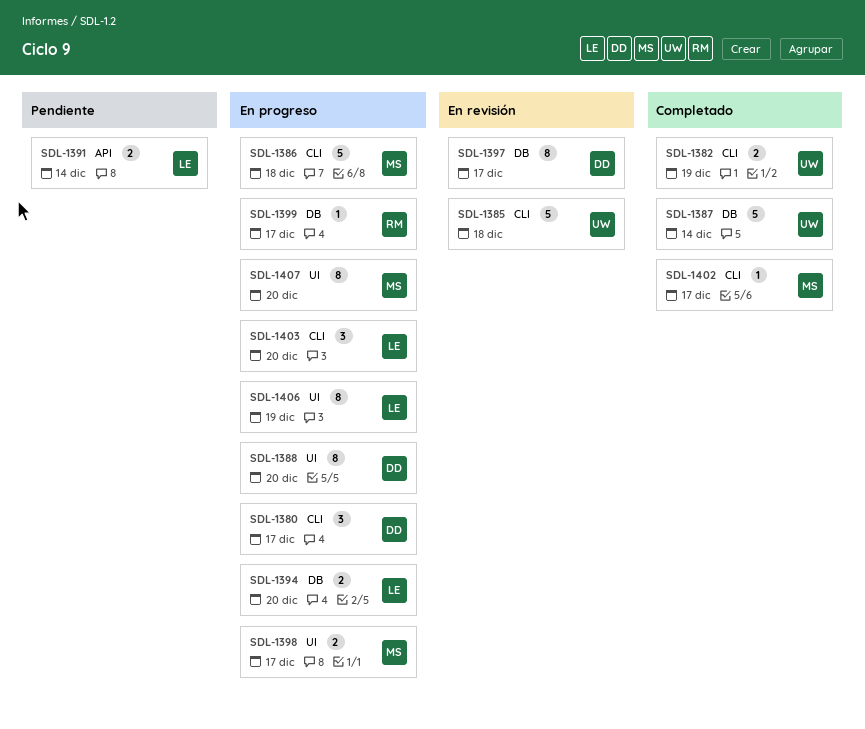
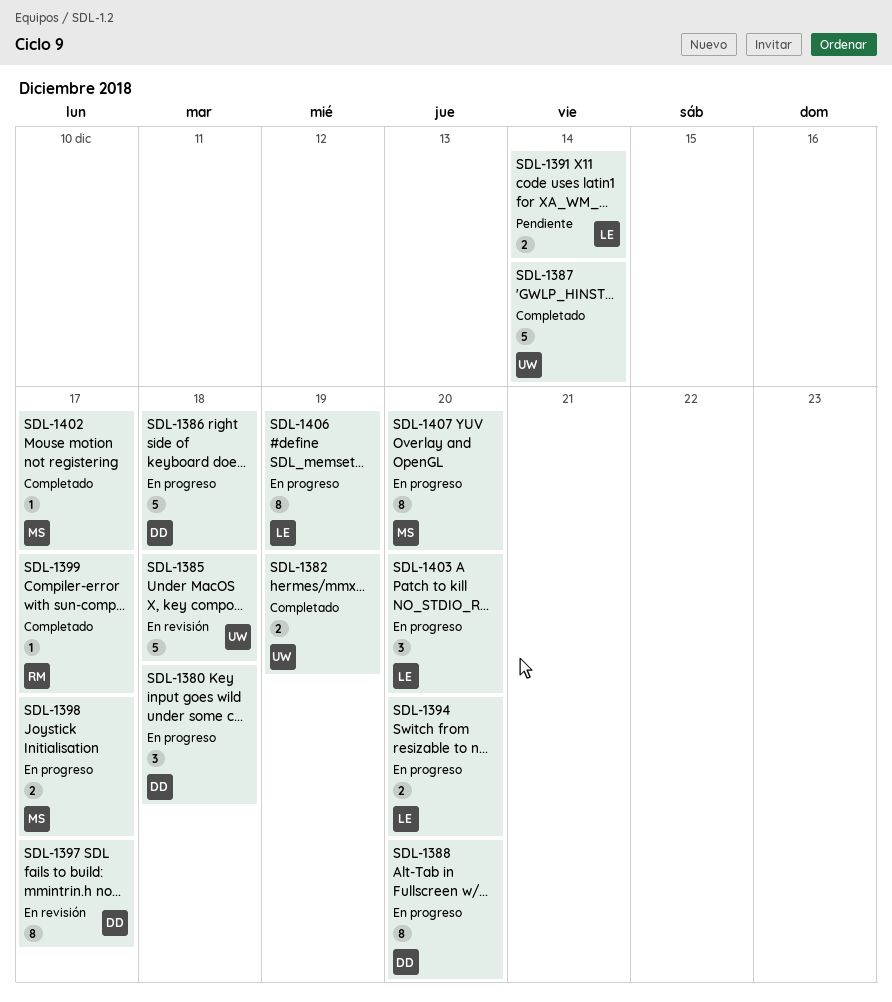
SDL-1380, due: Dec 17 -> Dec 18
SDL-1386, owner: MS -> DD
SDL-1399, status: En progreso -> Completado

